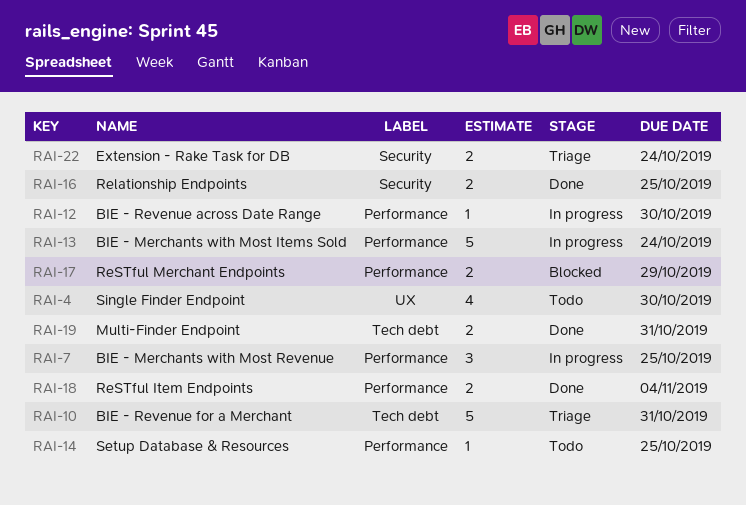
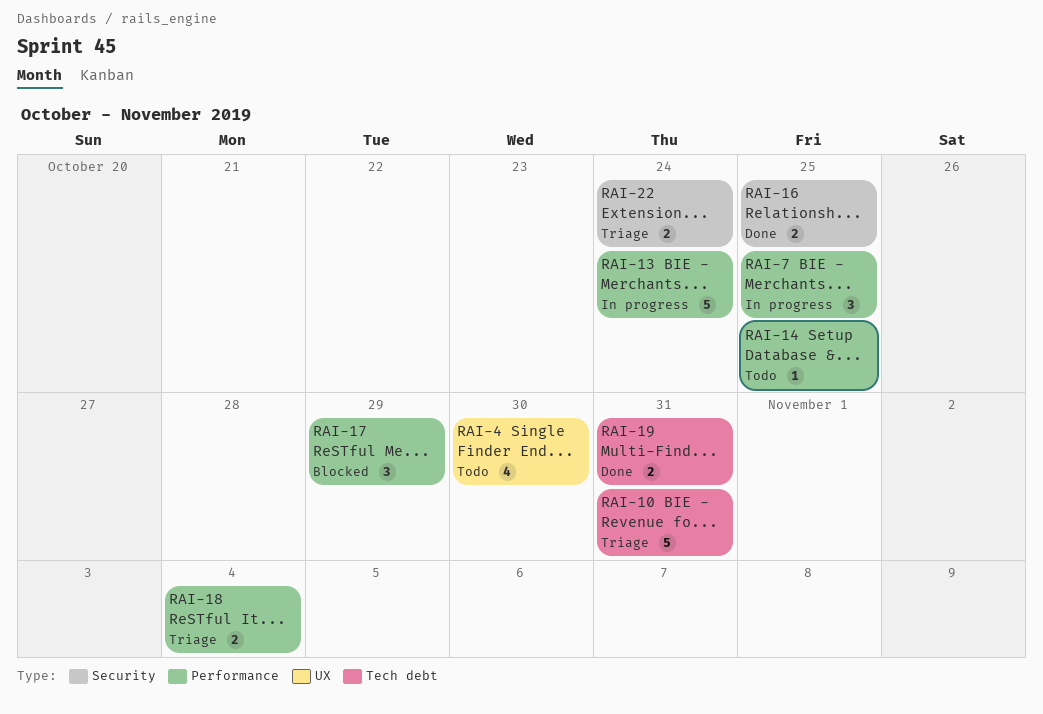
RAI-12: present -> none
RAI-17, estimate: 2 -> 3
RAI-18, status: Done -> Triage

